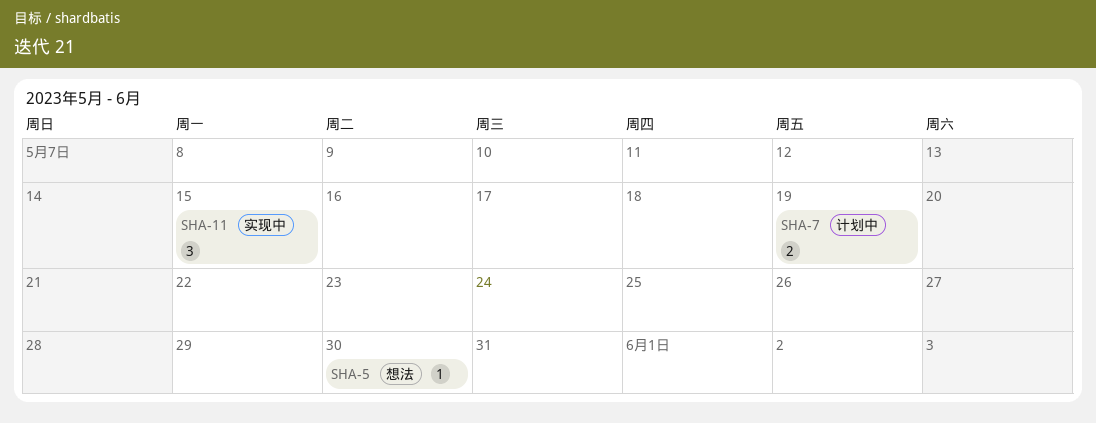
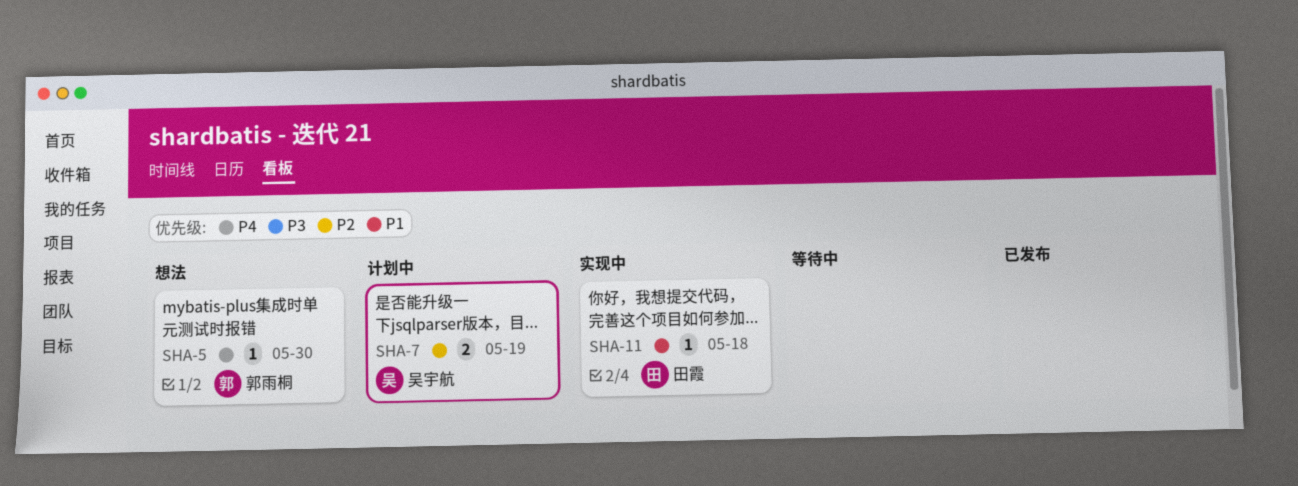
SHA-11, estimate: 3 -> 1
SHA-11, due: May 15 -> May 18

